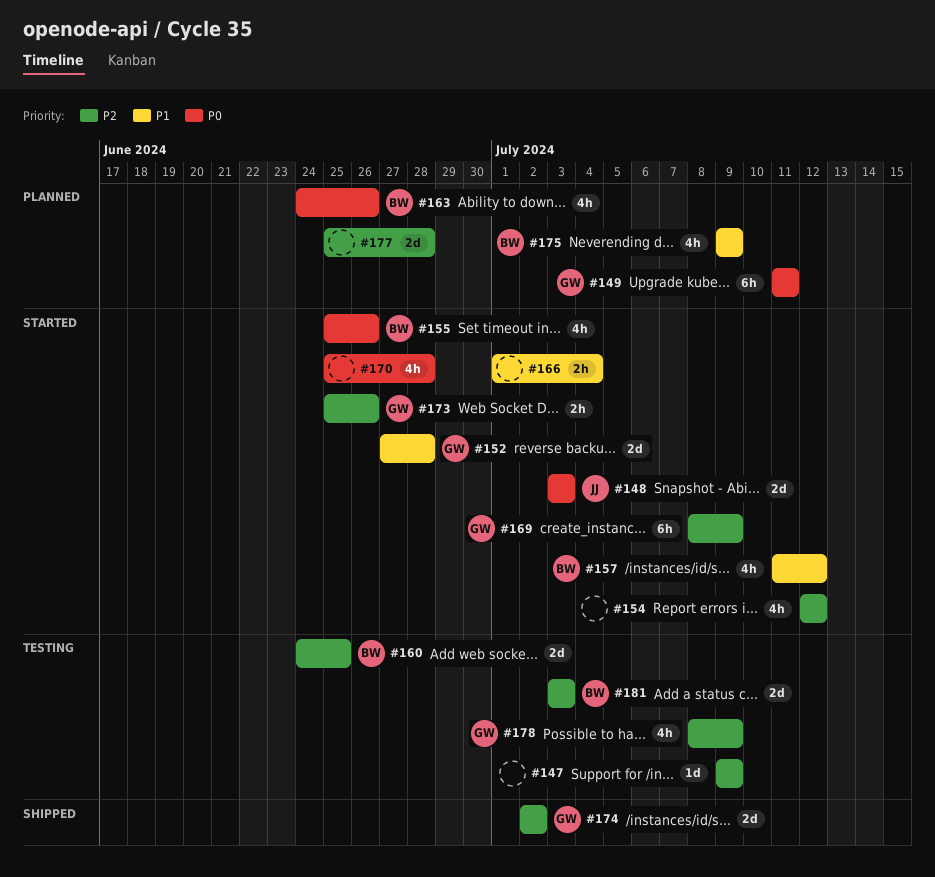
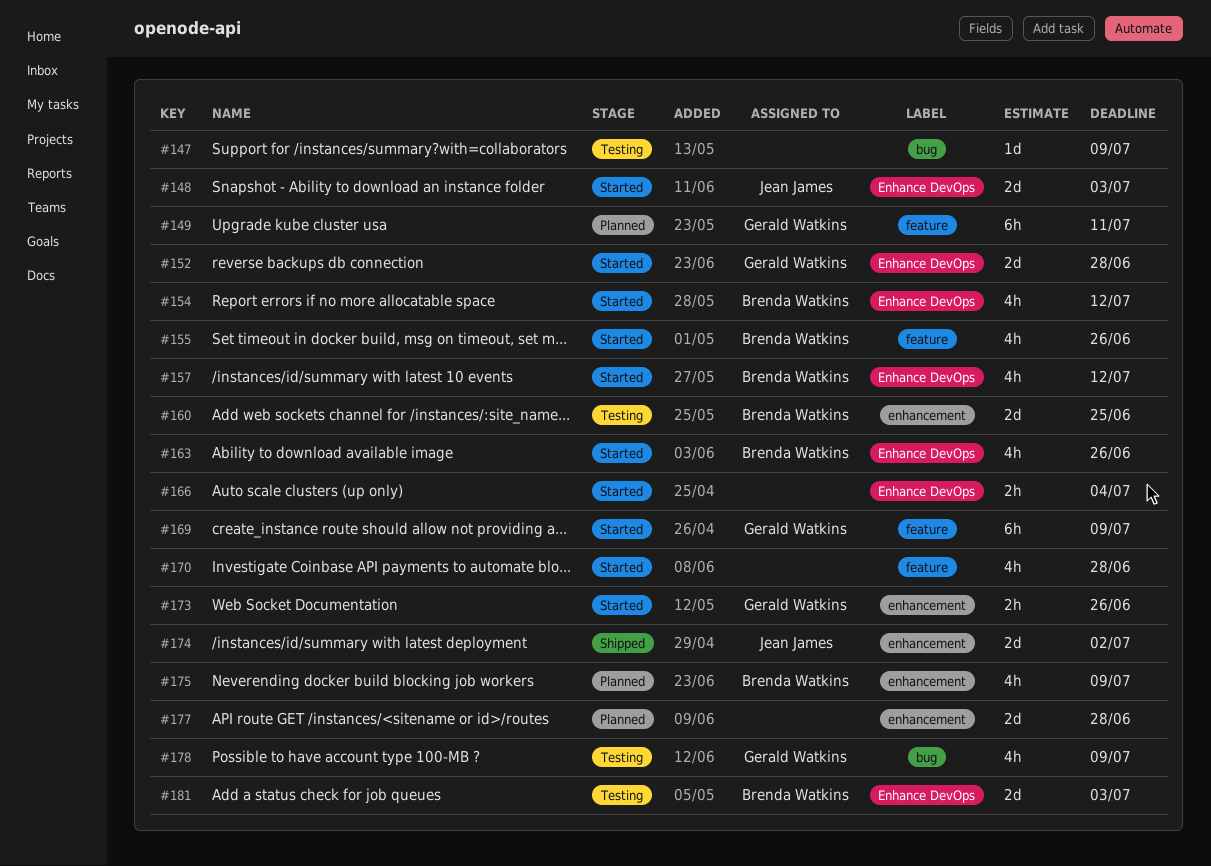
#154, owner: none -> Brenda Watkins
#163, status: Planned -> Started
#174, owner: Gerald Watkins -> Jean James

